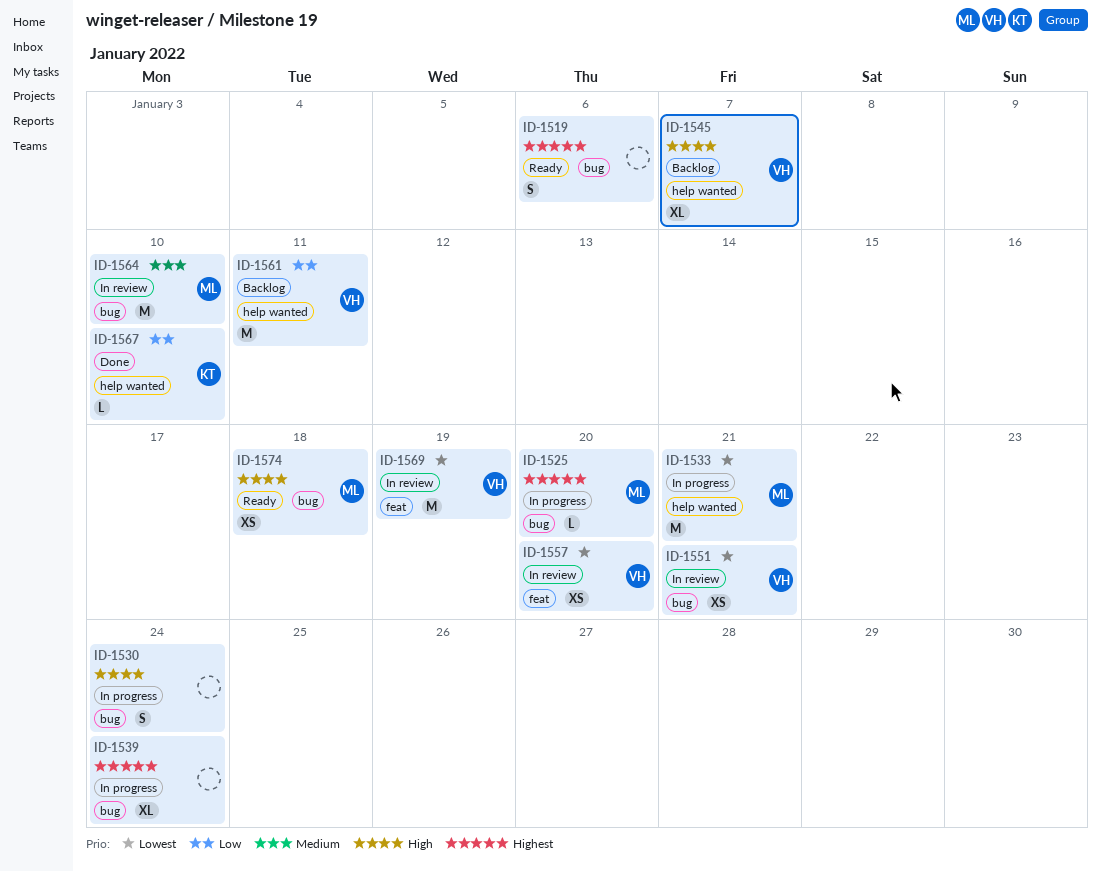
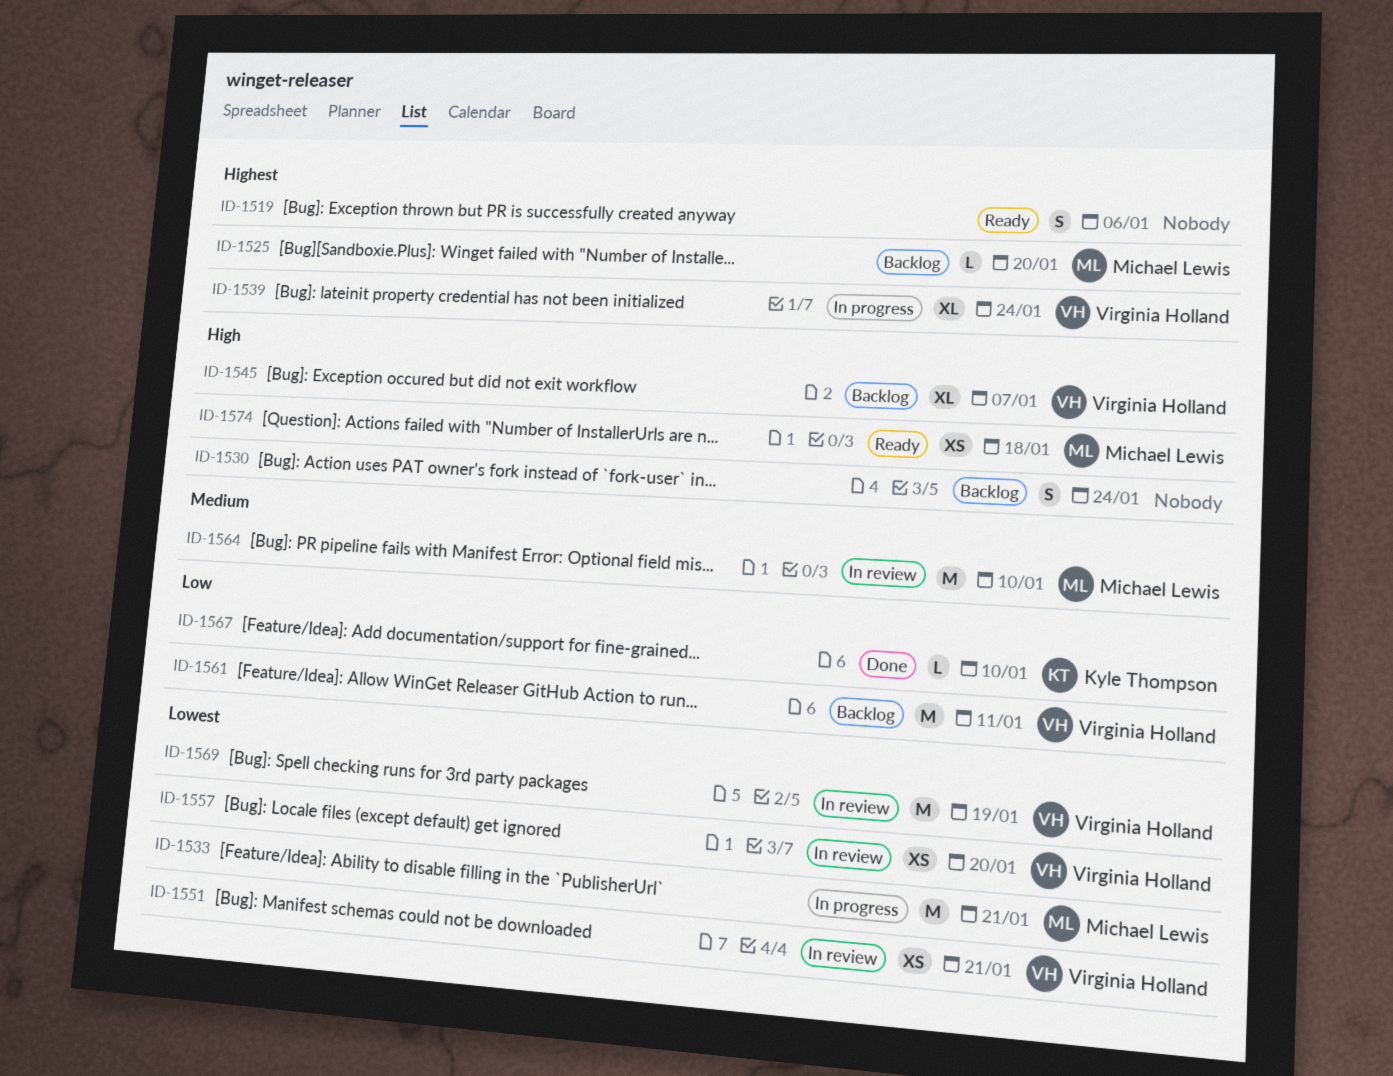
ID-1525, status: In progress -> Backlog
ID-1530, status: In progress -> Backlog
ID-1539, owner: none -> Virginia Holland

